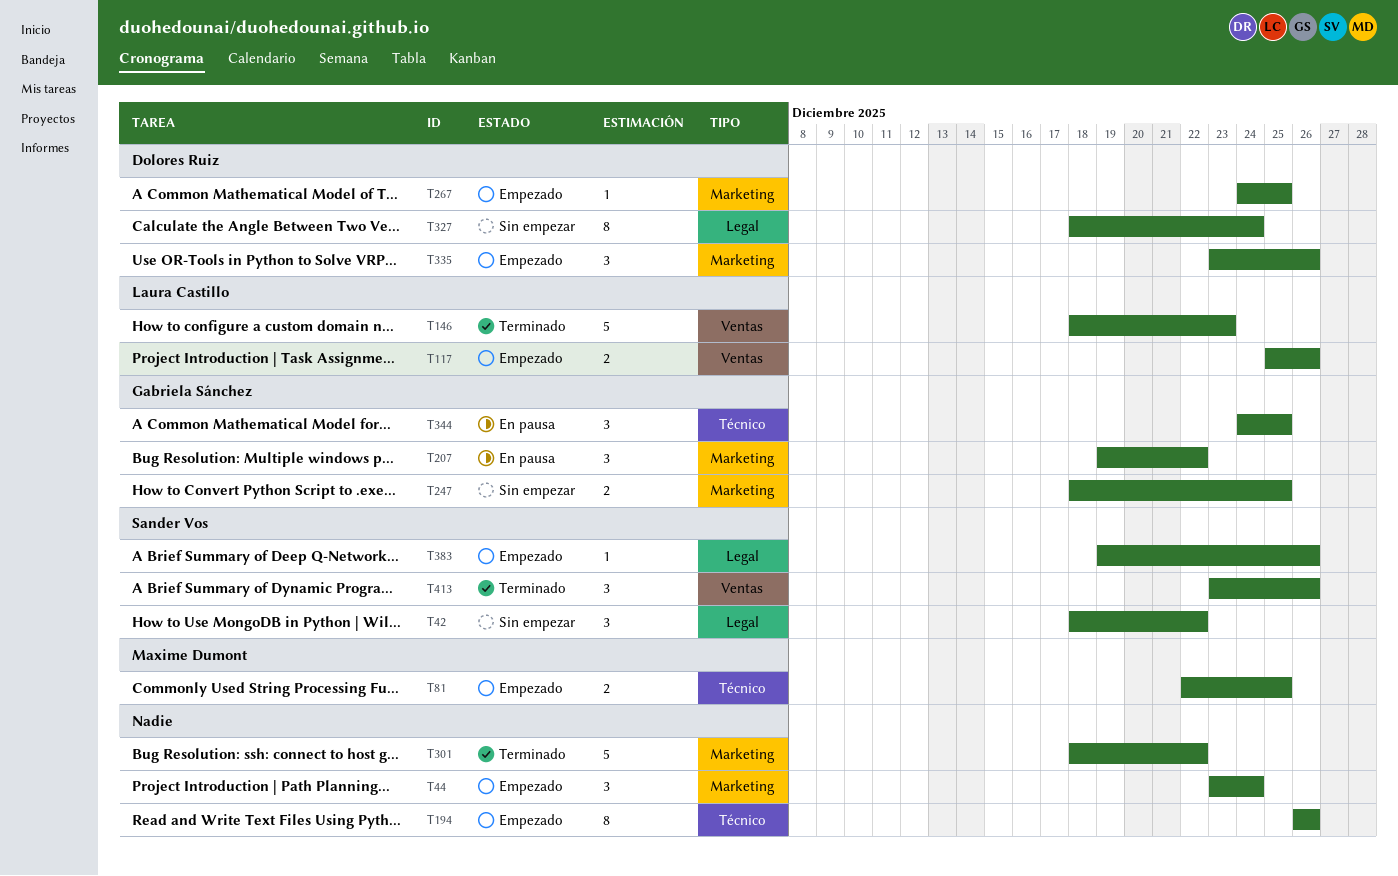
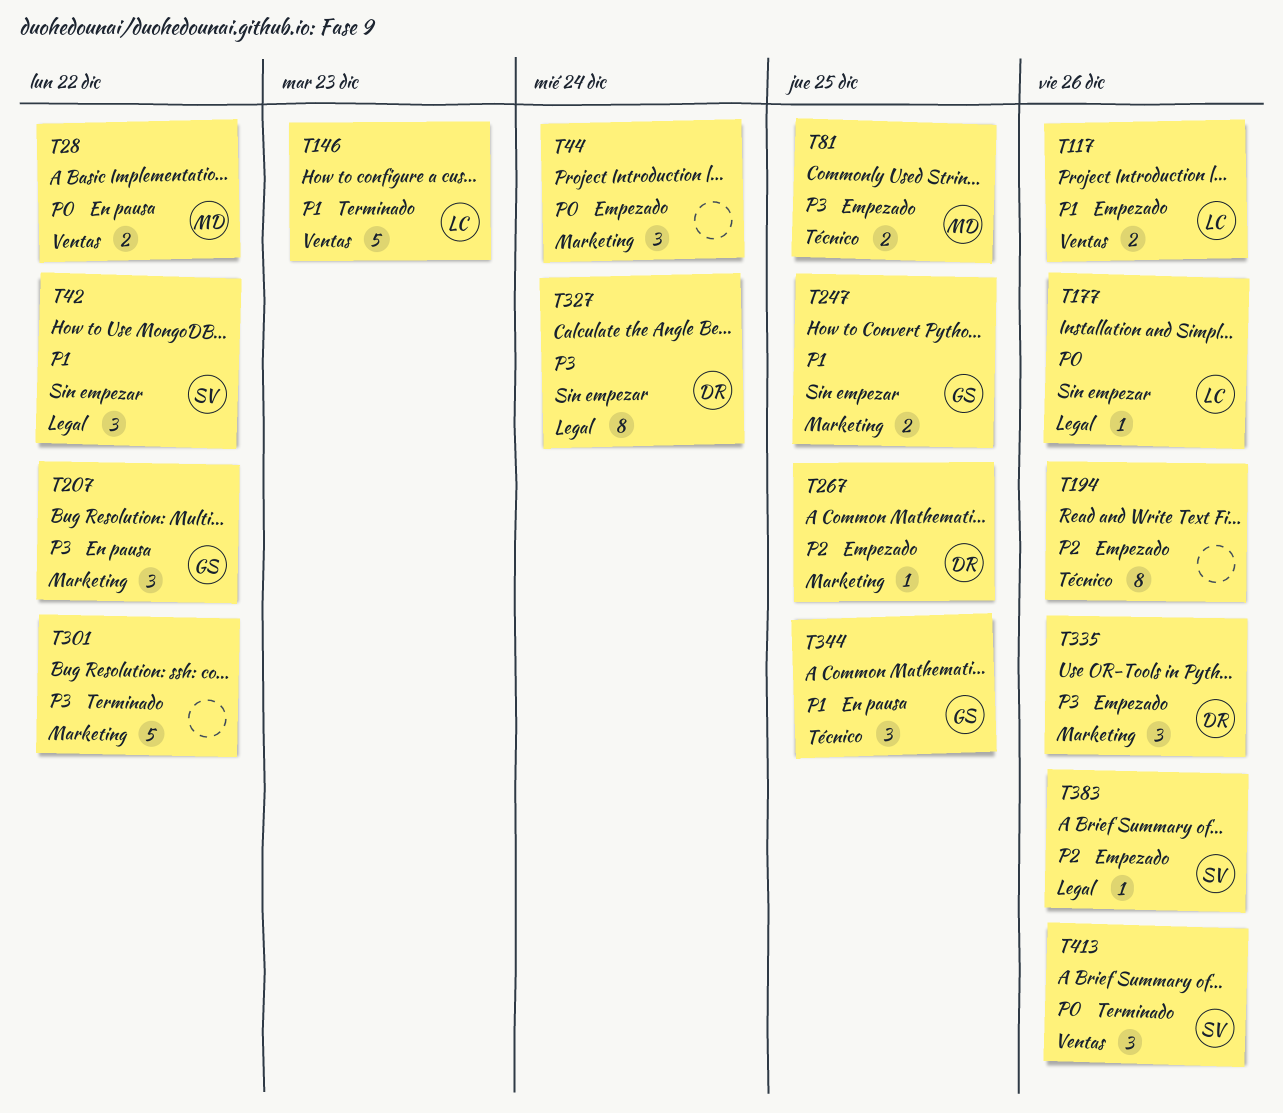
T28: none -> present
T177: none -> present

